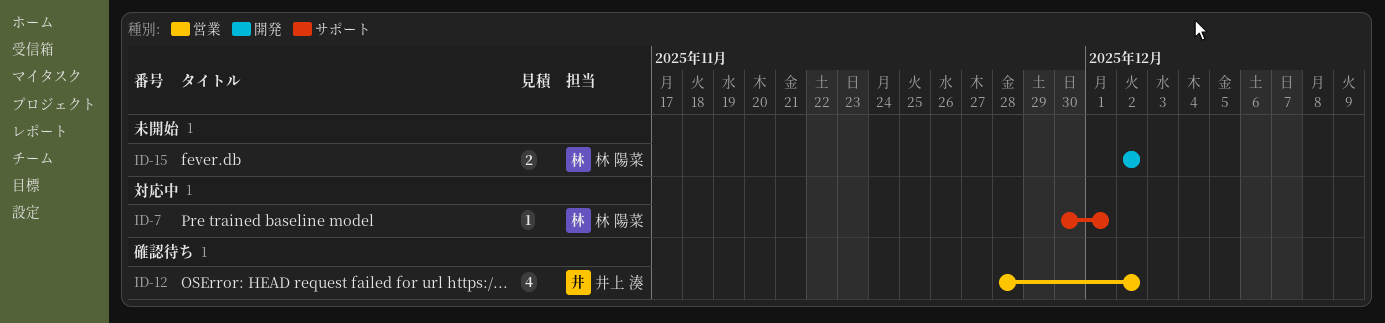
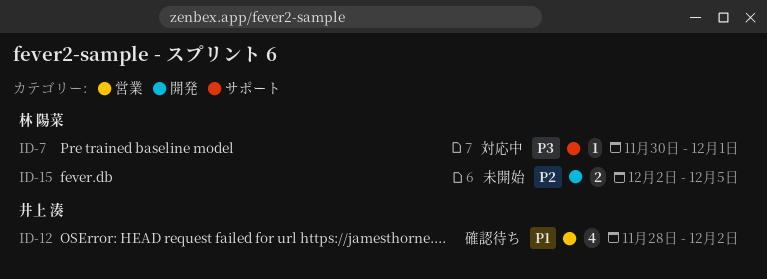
ID-15, due: Dec 2 -> Dec 5

